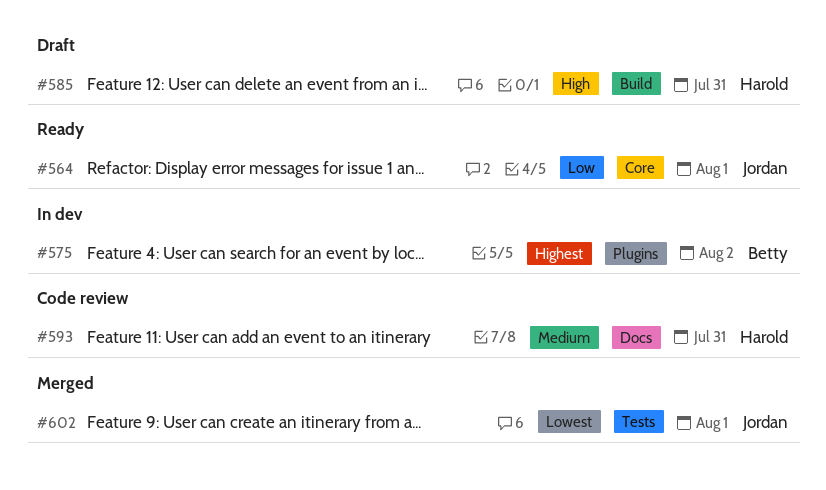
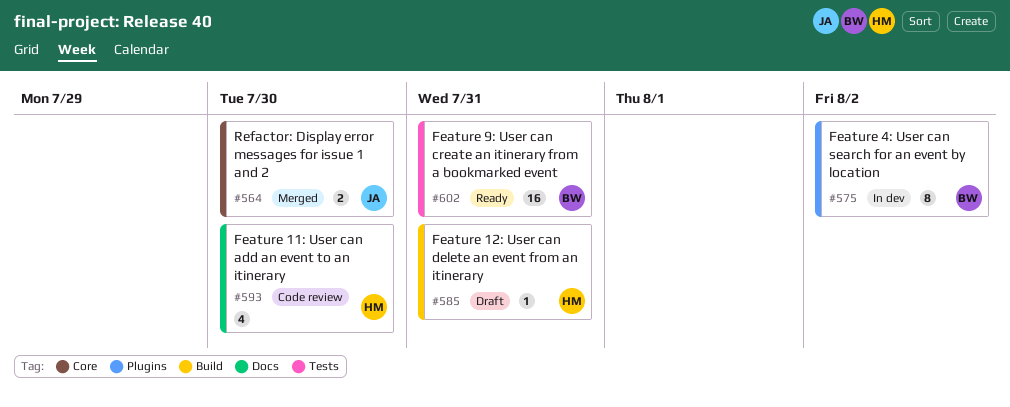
#564, status: Ready -> Merged
#564, due: Aug 1 -> Jul 30
#593, due: Jul 31 -> Jul 30
#602, status: Merged -> Ready
#602, owner: Jordan -> Betty
#602, due: Aug 1 -> Jul 31

